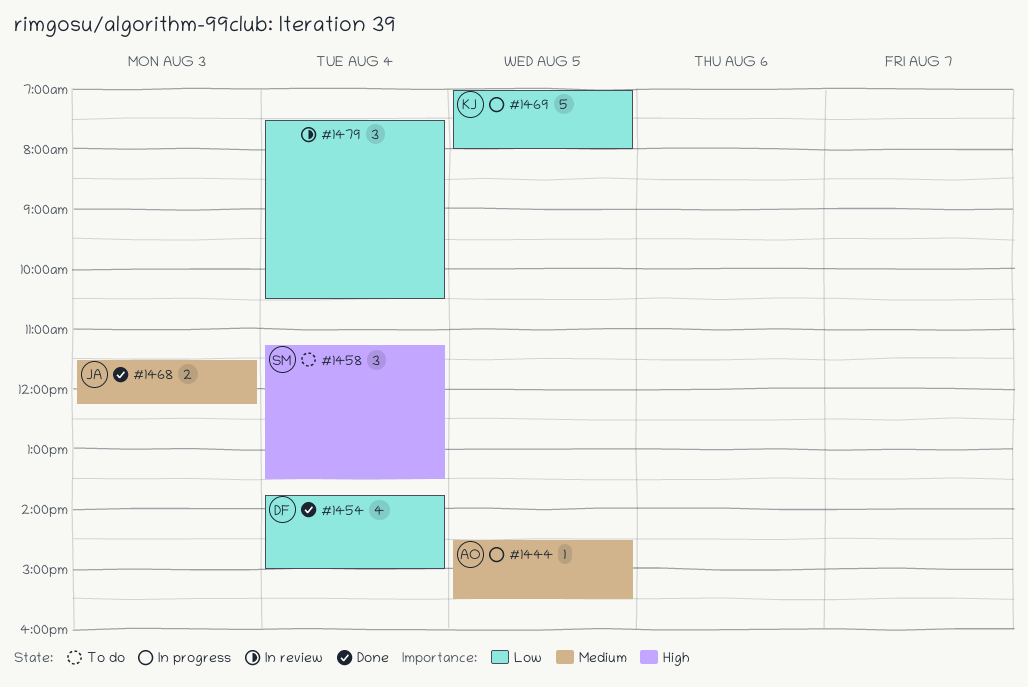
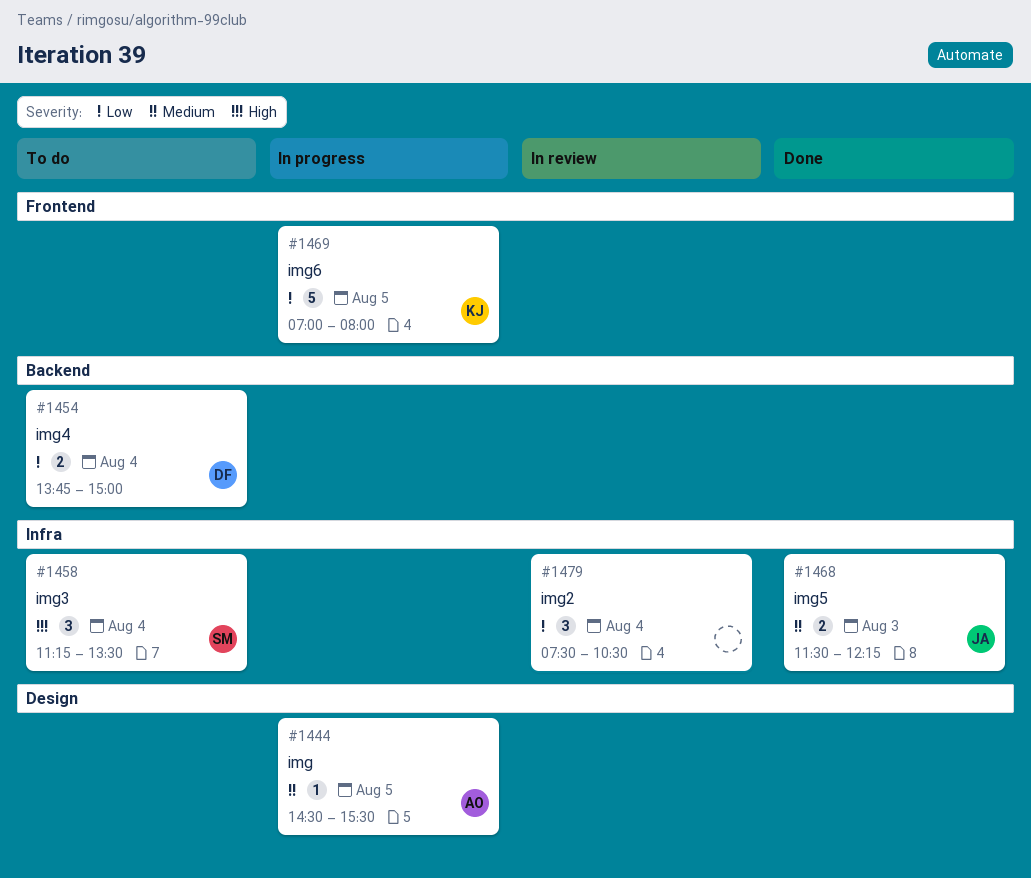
#1454, status: Done -> To do
#1454, estimate: 4 -> 2

